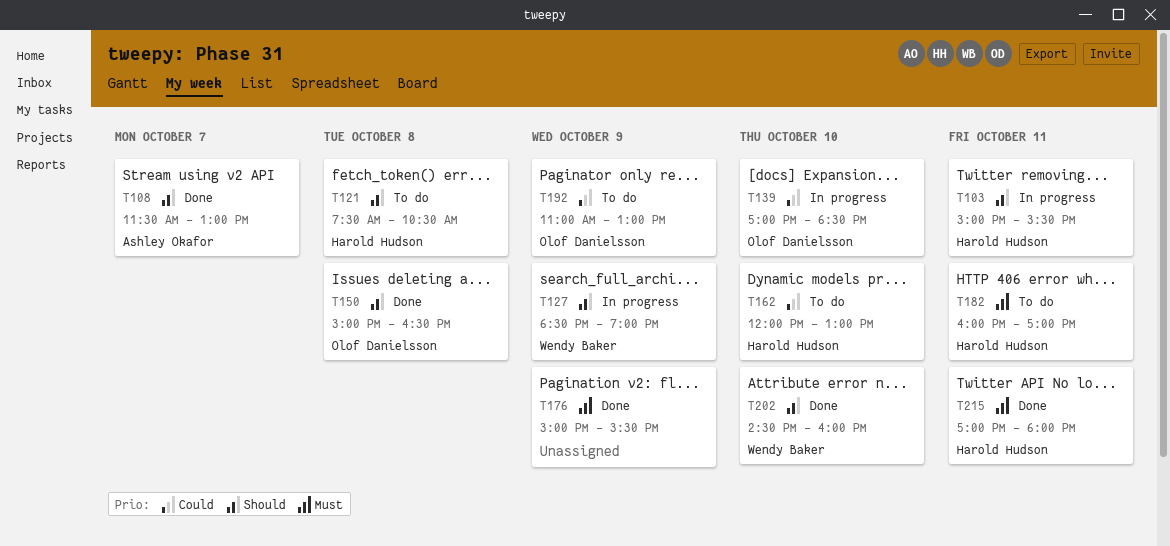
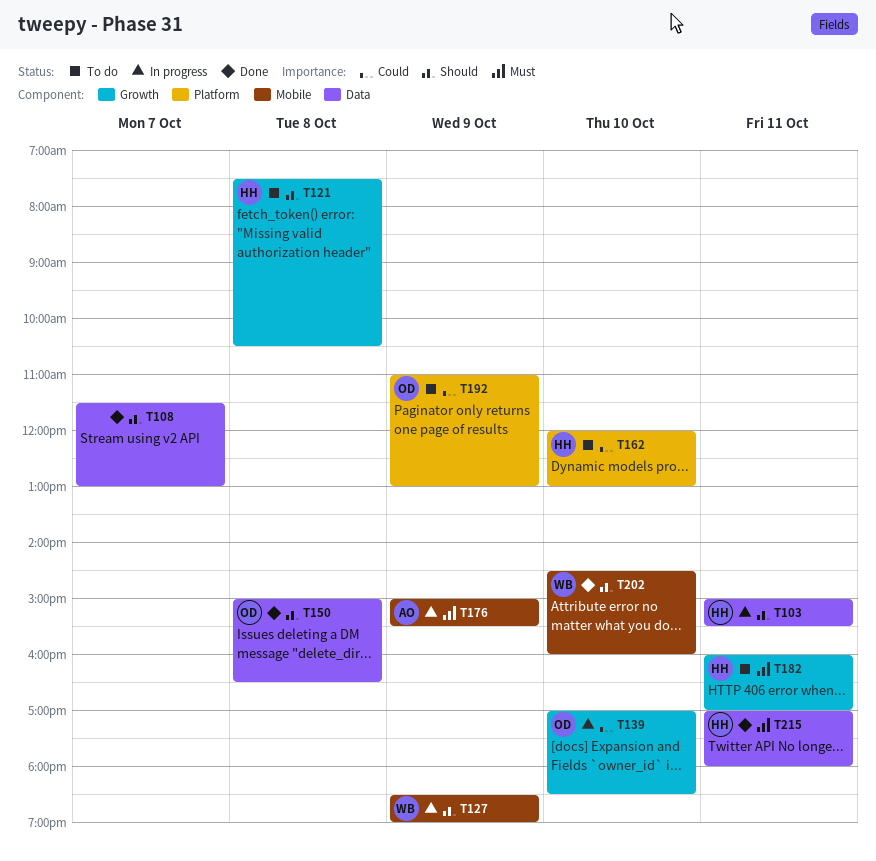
T108, owner: Ashley Okafor -> none
T176, status: Done -> In progress
T176, owner: none -> Ashley Okafor

